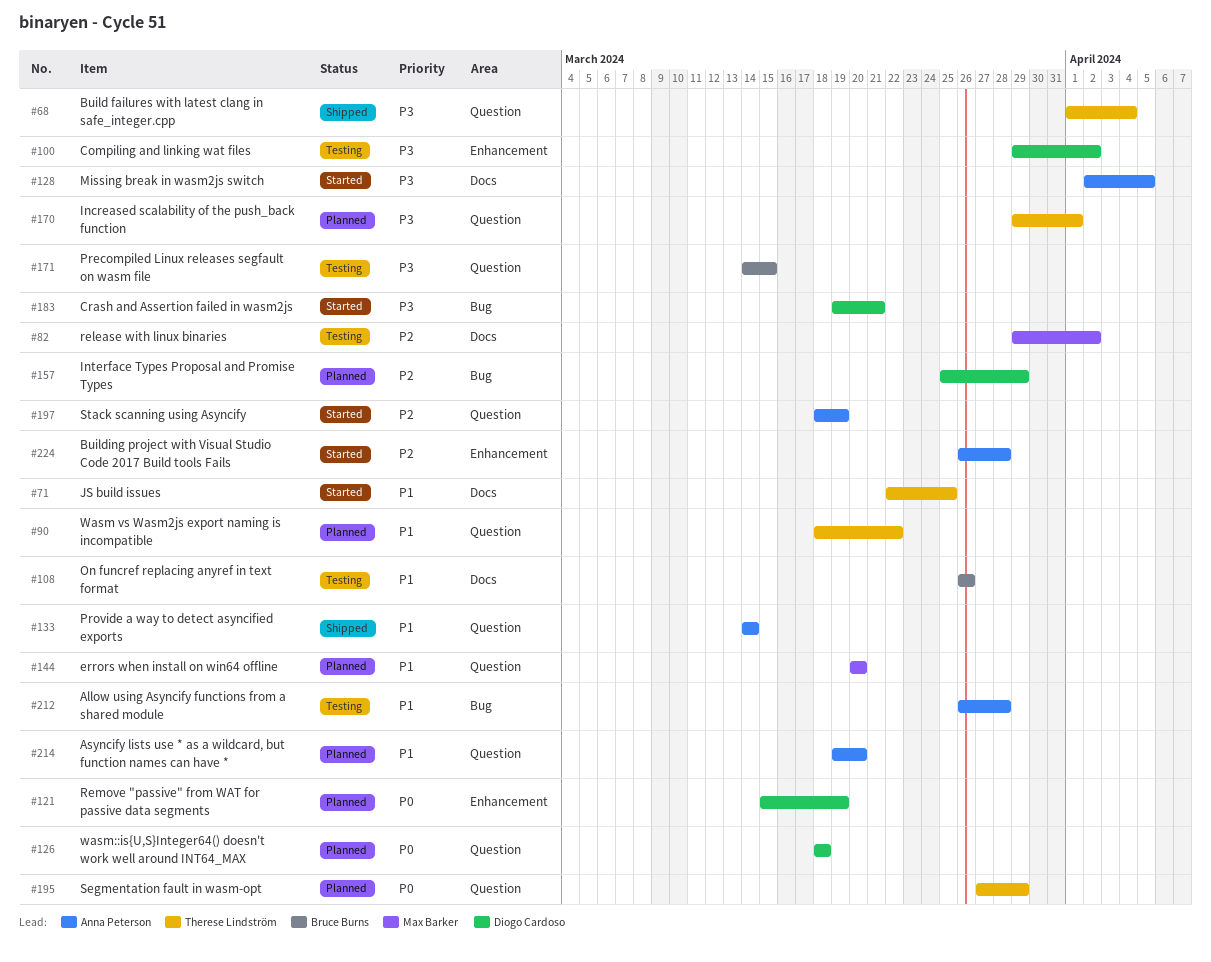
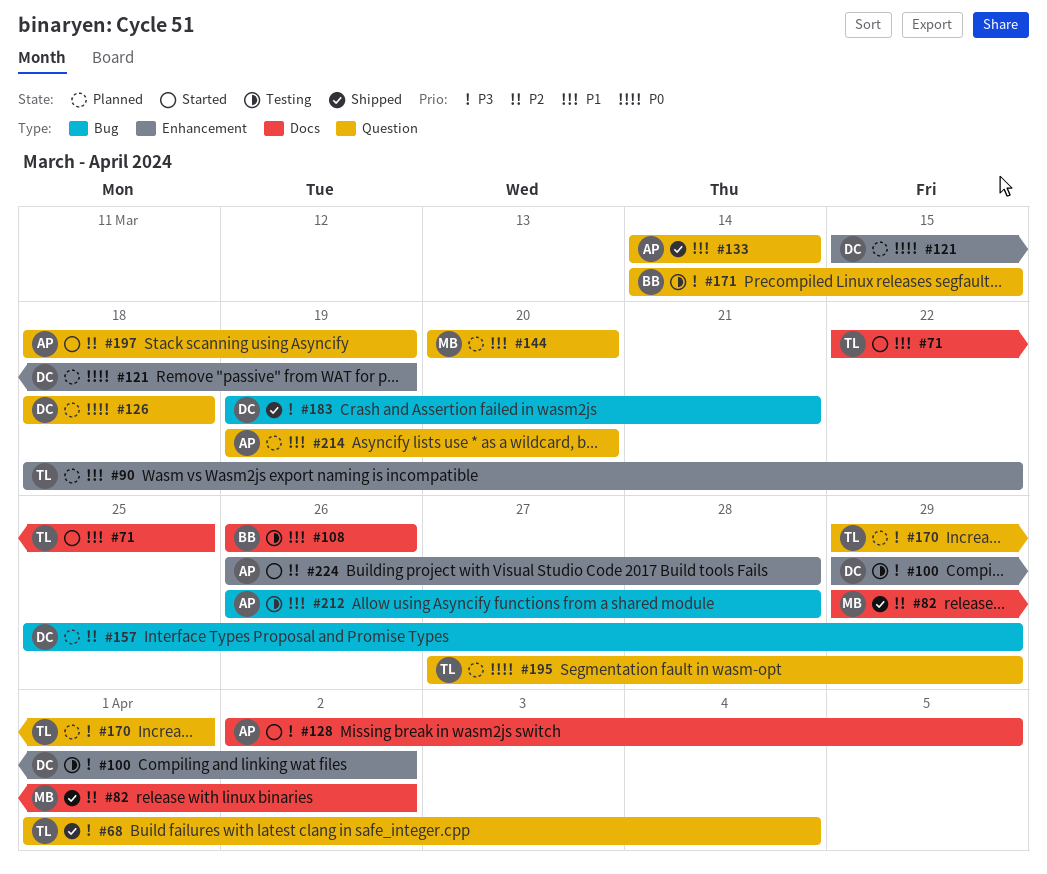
#82, status: Testing -> Shipped
#90, label: Question -> Enhancement
#183, status: Started -> Shipped

